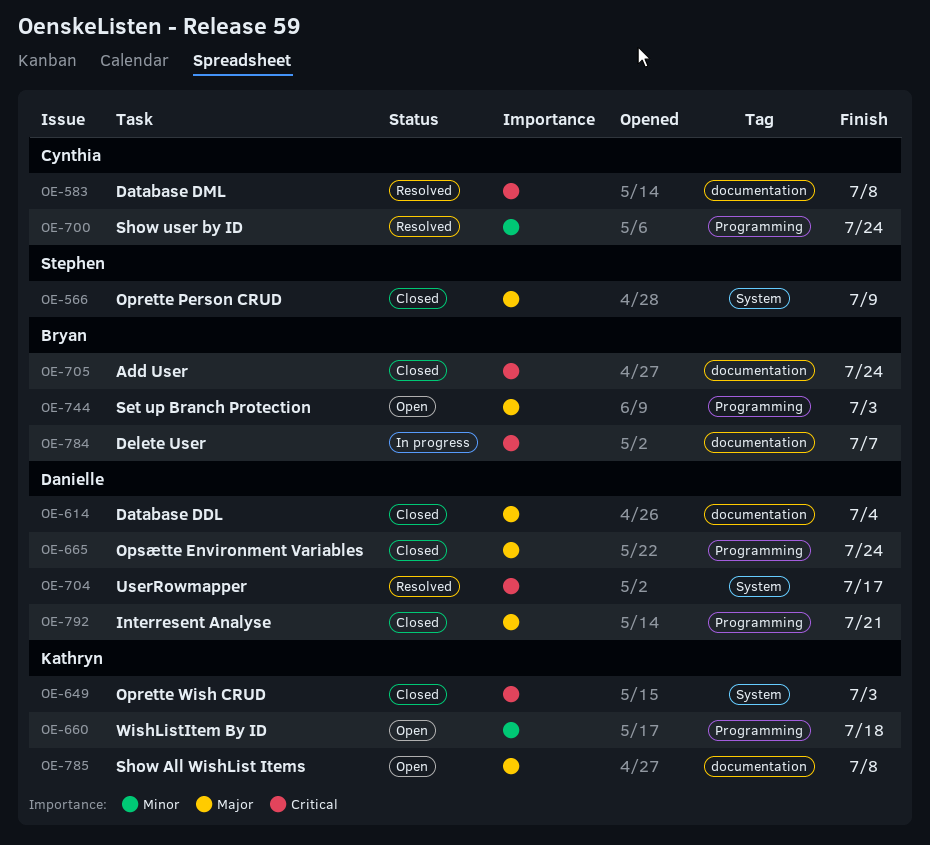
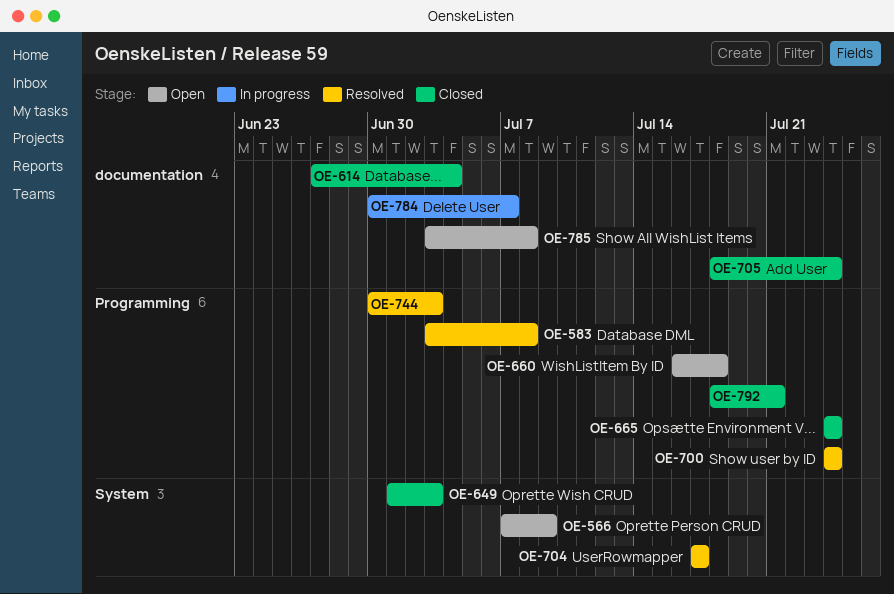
OE-566, status: Closed -> Open
OE-583, label: documentation -> Programming
OE-744, status: Open -> Resolved

